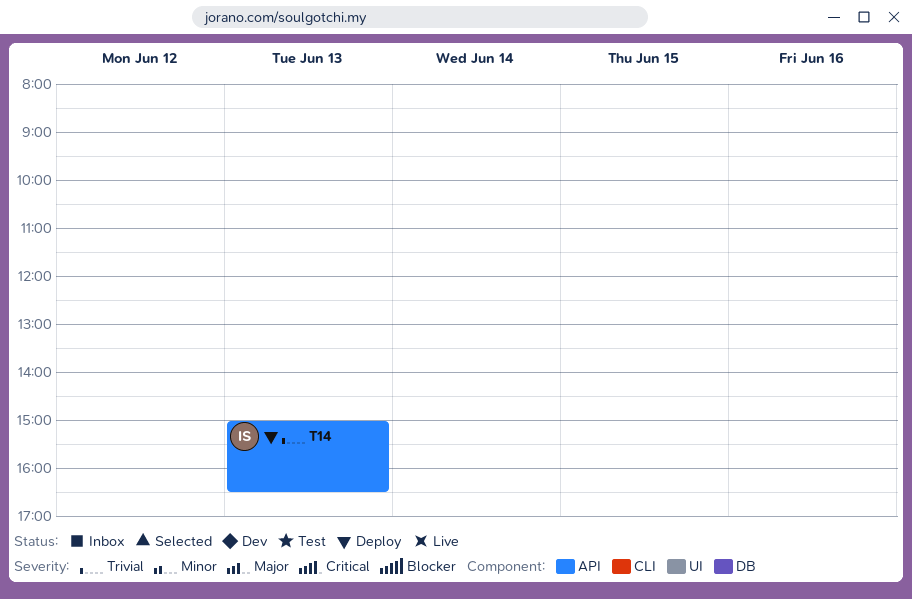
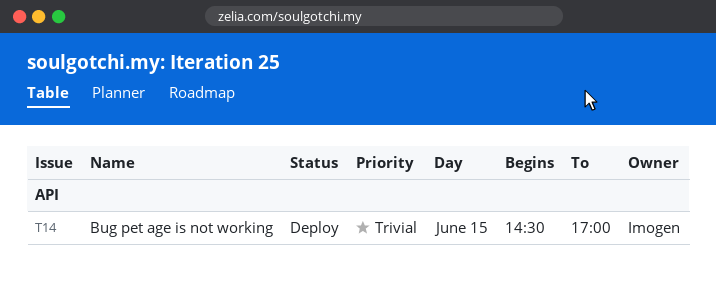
T14, day: Jun 13 -> Jun 15
T14, begins: 15:00 -> 14:30
T14, ends: 16:30 -> 17:00

